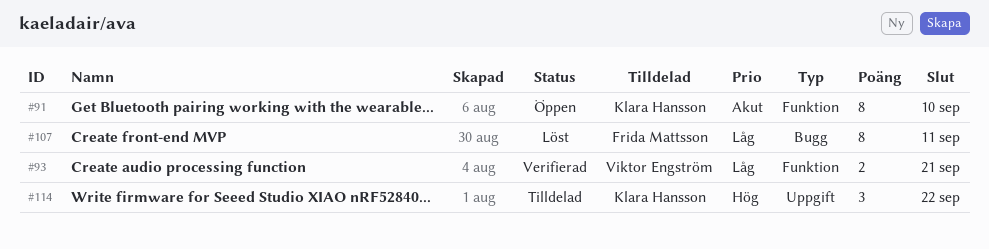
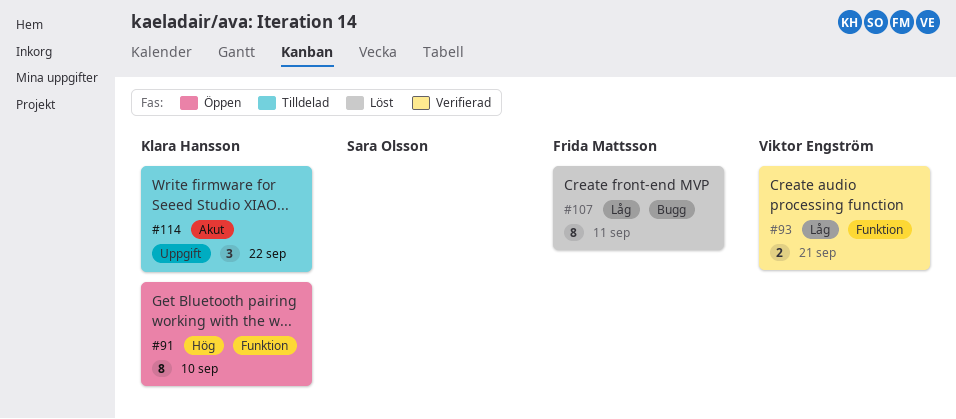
#91, priority: Akut -> Hög
#114, priority: Hög -> Akut

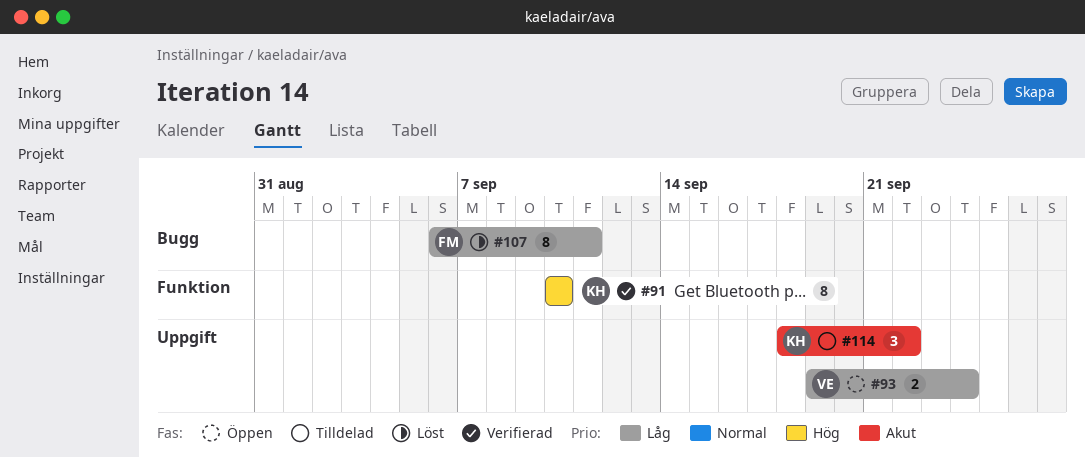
#91, status: Öppen -> Verifierad
#93, status: Verifierad -> Öppen
#93, label: Funktion -> Uppgift
#93, due: Sep 21 -> Sep 24

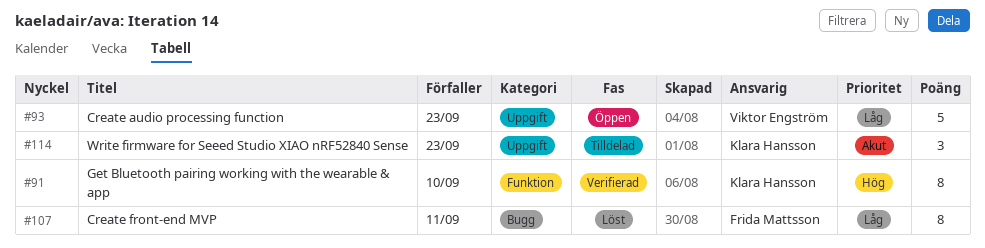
#93, estimate: 2 -> 5
#93, due: Sep 24 -> Sep 23
#114, due: Sep 22 -> Sep 23

